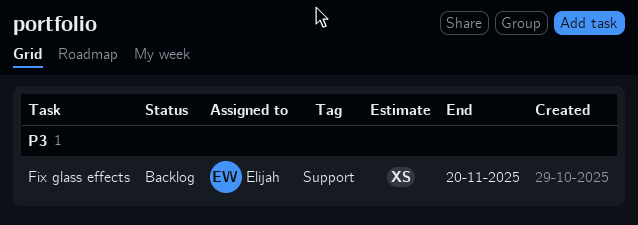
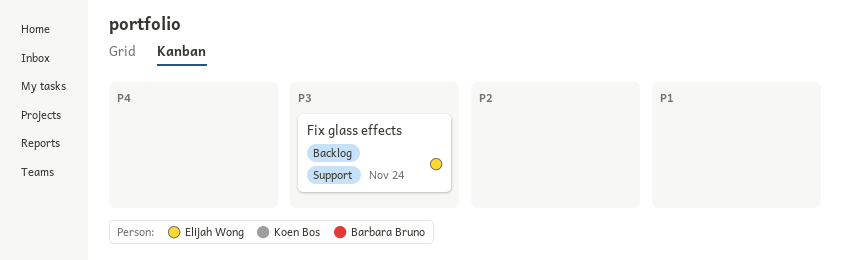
Fix glass effects, due: Nov 20 -> Nov 24

